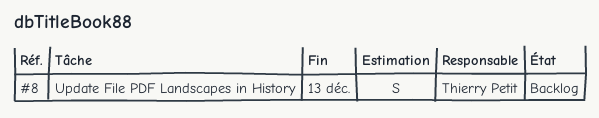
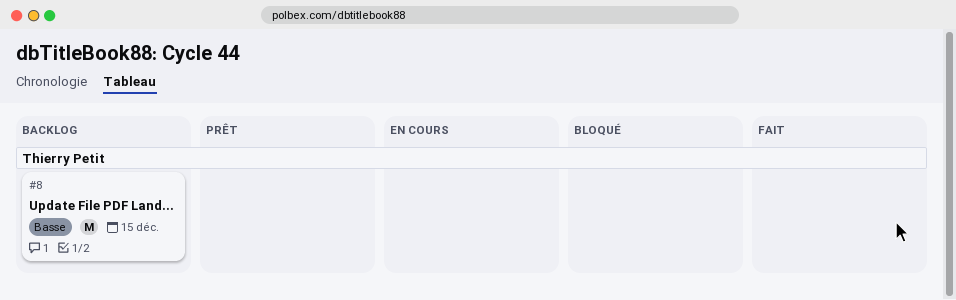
#8, estimate: S -> M
#8, due: Dec 13 -> Dec 15

